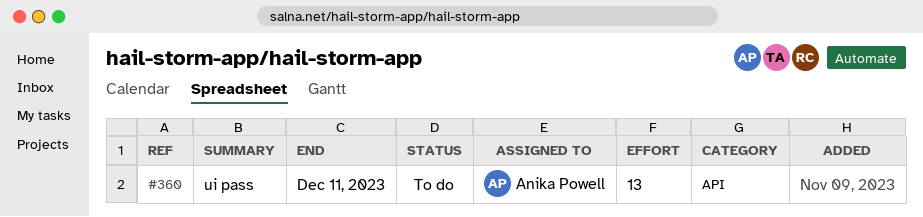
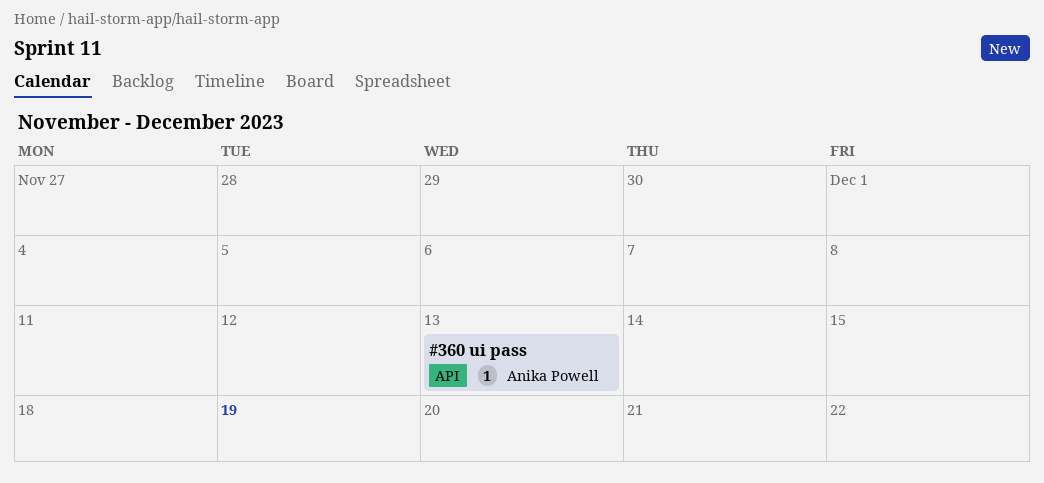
#360, estimate: 13 -> 1
#360, due: Dec 11 -> Dec 13

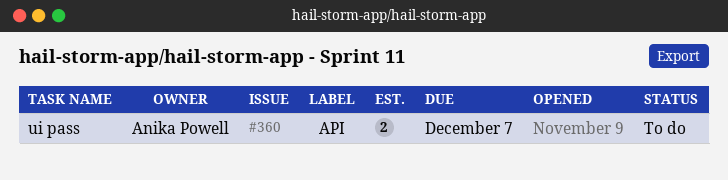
#360, estimate: 1 -> 2
#360, due: Dec 13 -> Dec 7

